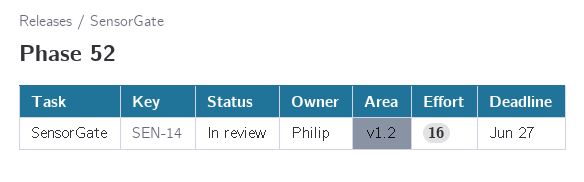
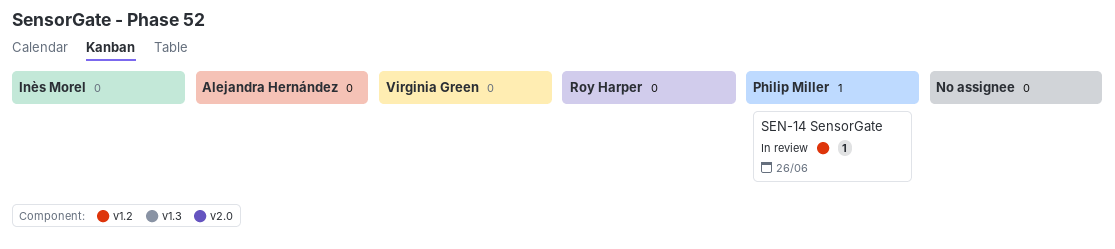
SEN-14, estimate: 16 -> 1
SEN-14, due: Jun 27 -> Jun 26

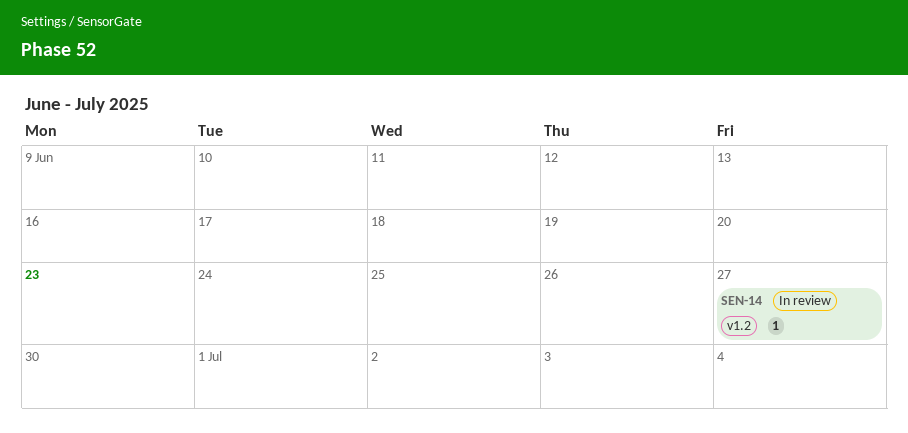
SEN-14, due: Jun 26 -> Jun 27

